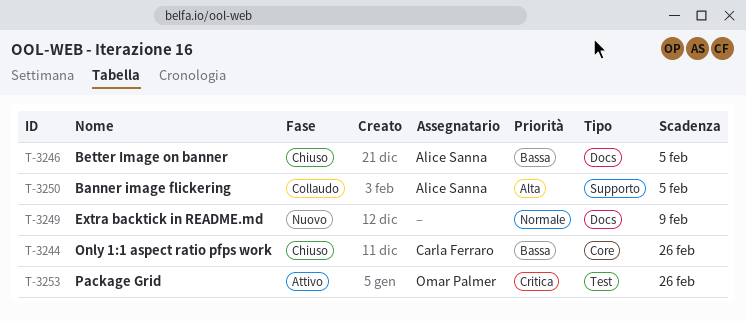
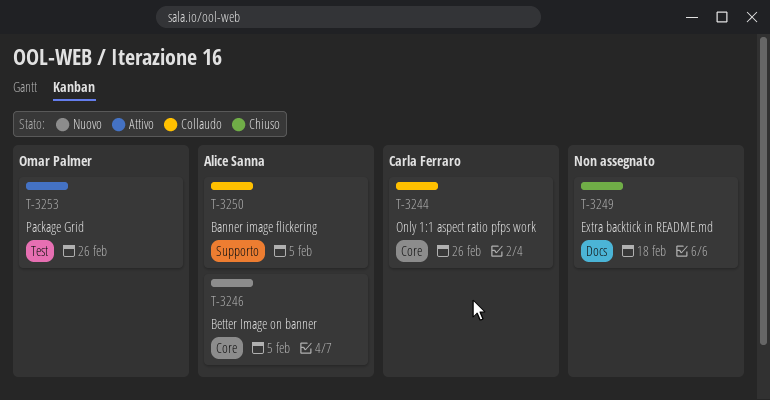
T-3244, status: Chiuso -> Collaudo
T-3246, status: Chiuso -> Nuovo
T-3246, label: Docs -> Core
T-3249, status: Nuovo -> Chiuso
T-3249, due: Feb 9 -> Feb 18

